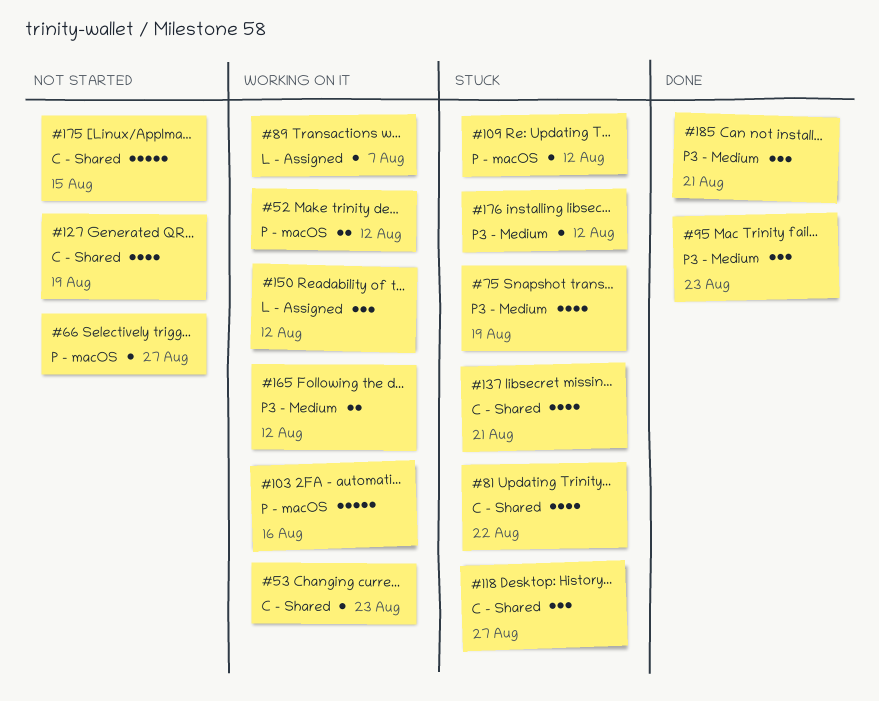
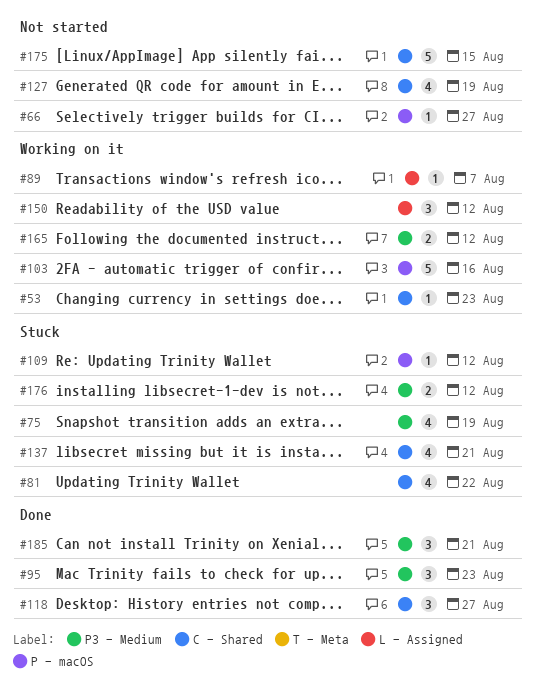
#52: present -> none
#118, status: Stuck -> Done
#176, estimate: 1 -> 2

